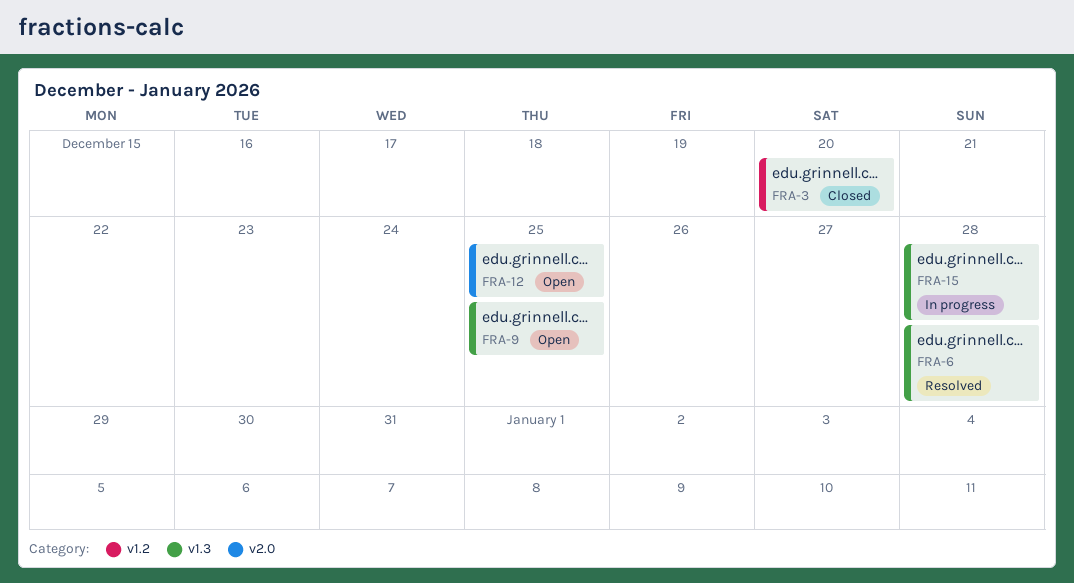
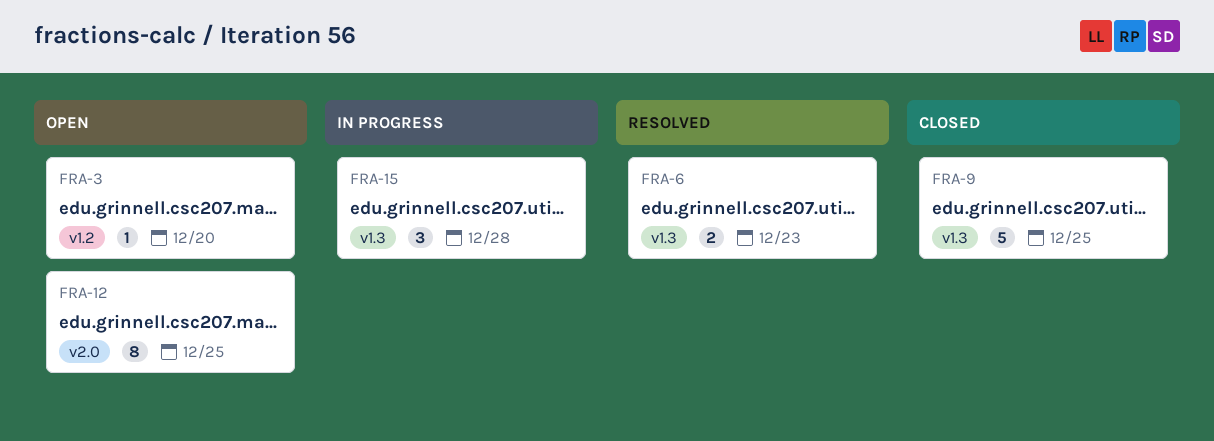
FRA-3, status: Closed -> Open
FRA-6, due: Dec 28 -> Dec 23
FRA-9, status: Open -> Closed

